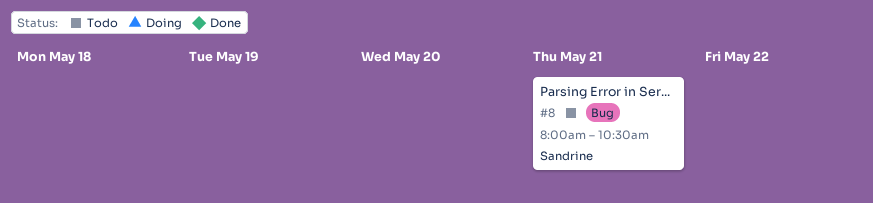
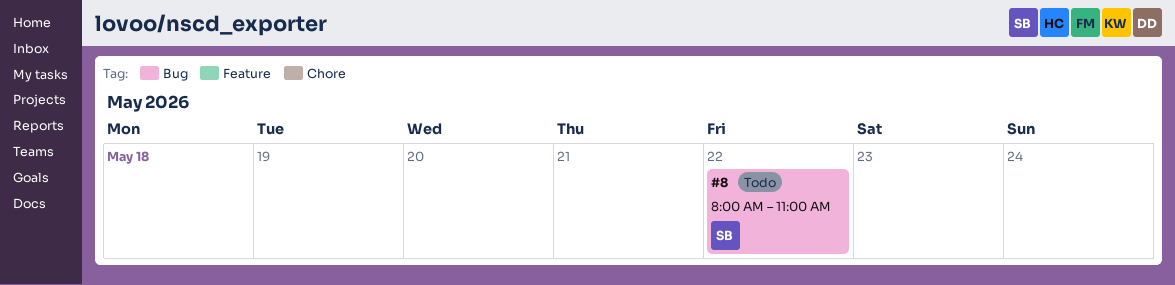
#8, day: May 21 -> May 22
#8, ends: 10:30 -> 11:00

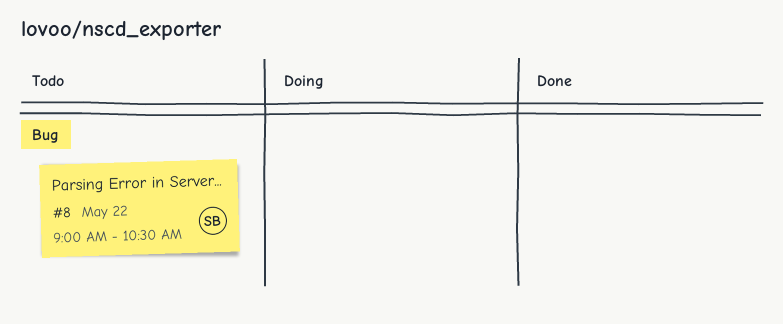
#8, begins: 08:00 -> 09:00
#8, ends: 11:00 -> 10:30

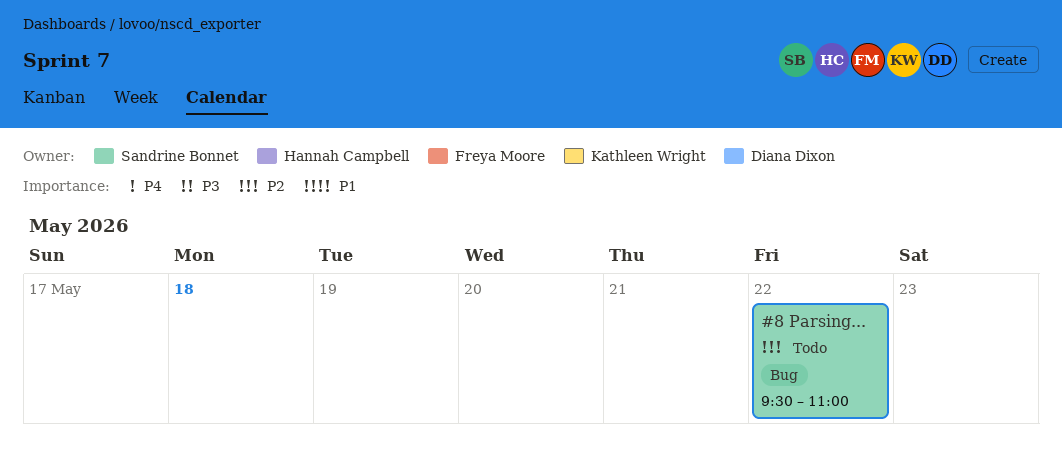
#8, begins: 09:00 -> 09:30
#8, ends: 10:30 -> 11:00

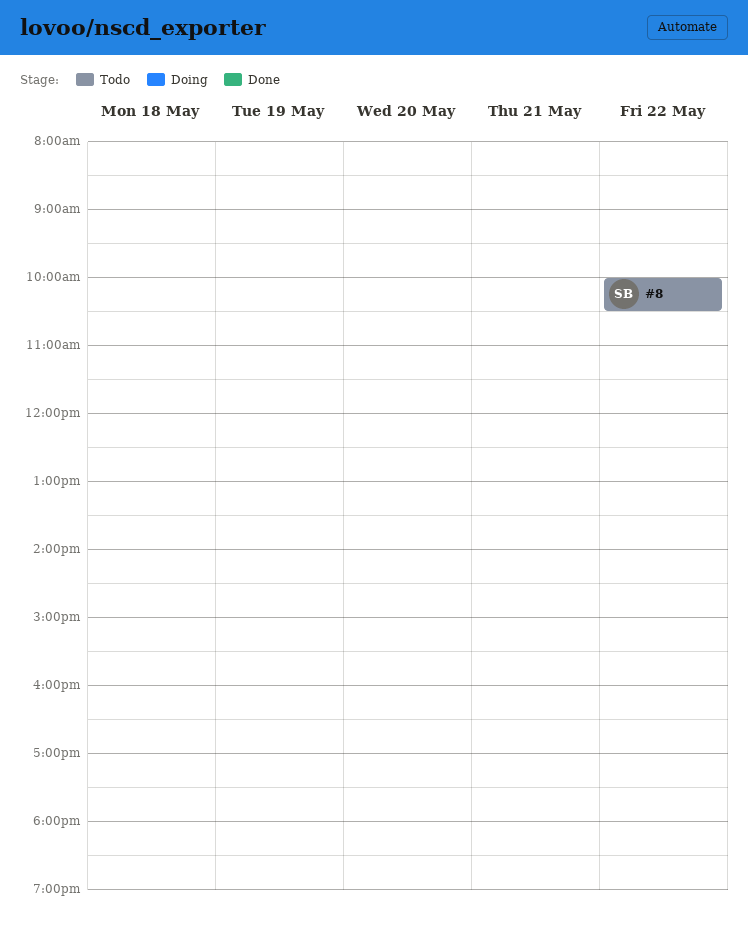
#8, begins: 09:30 -> 10:00
#8, ends: 11:00 -> 10:30

